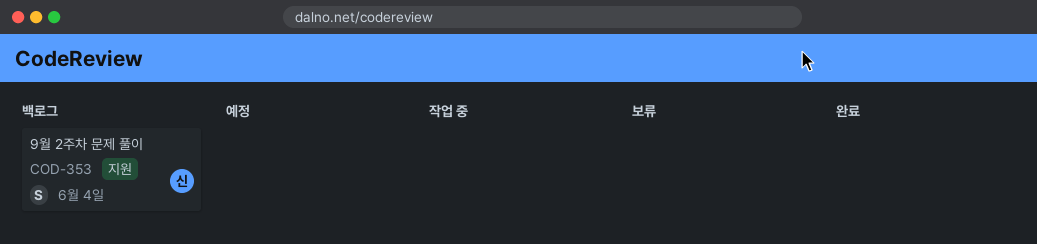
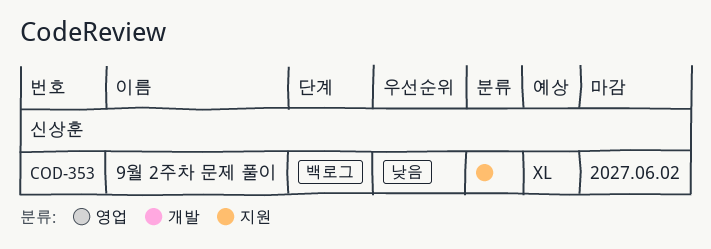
COD-353, estimate: S -> XL
COD-353, due: Jun 4 -> Jun 2

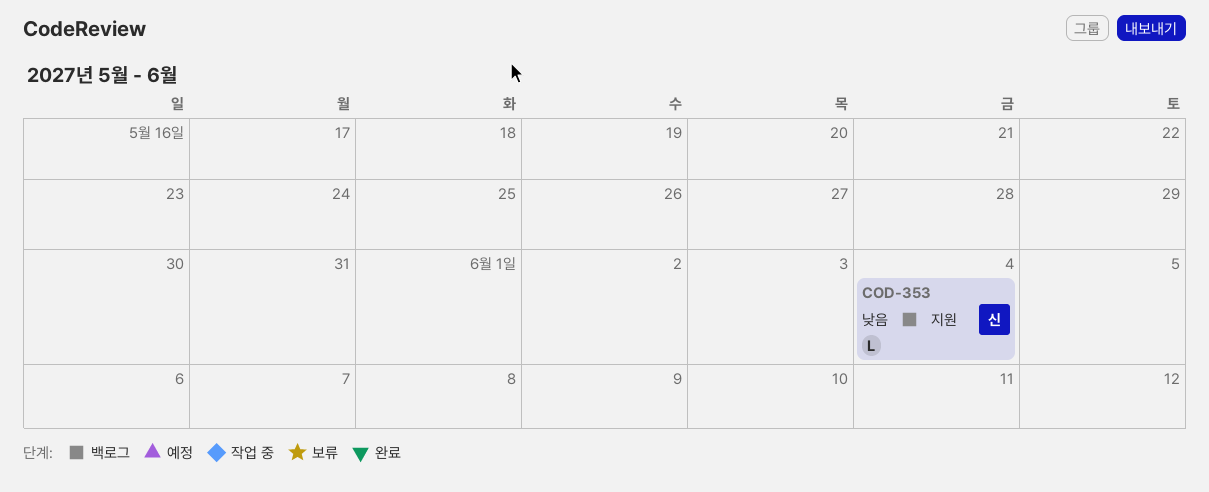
COD-353, estimate: XL -> L
COD-353, due: Jun 2 -> Jun 4

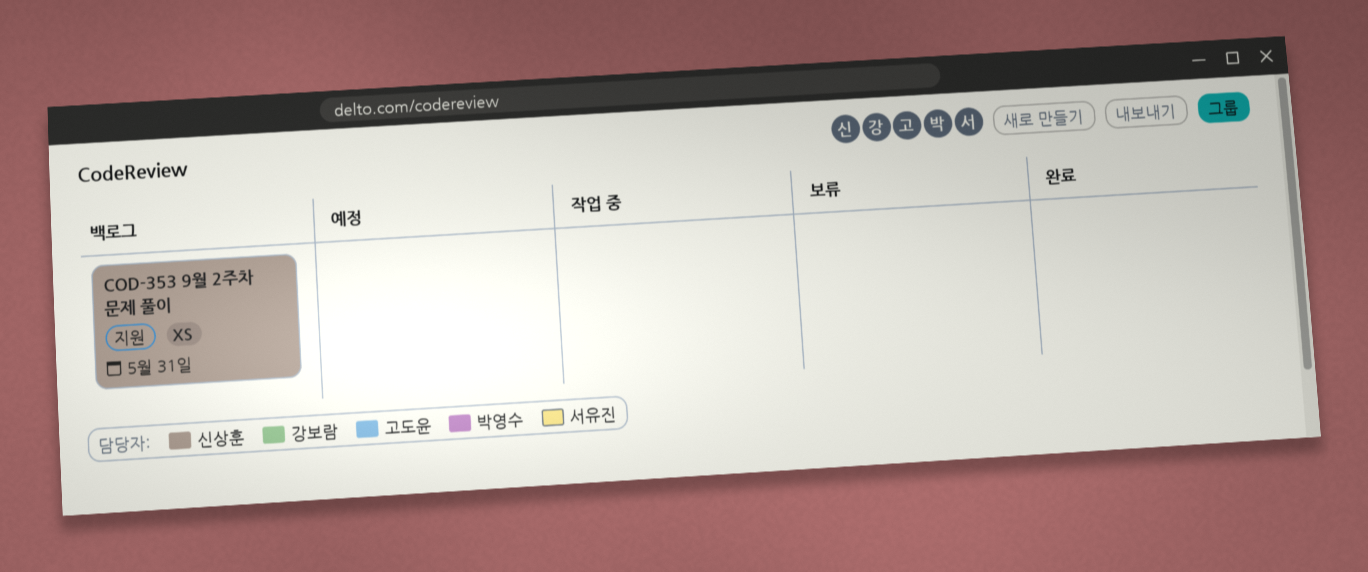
COD-353, estimate: L -> XS
COD-353, due: Jun 4 -> May 31

